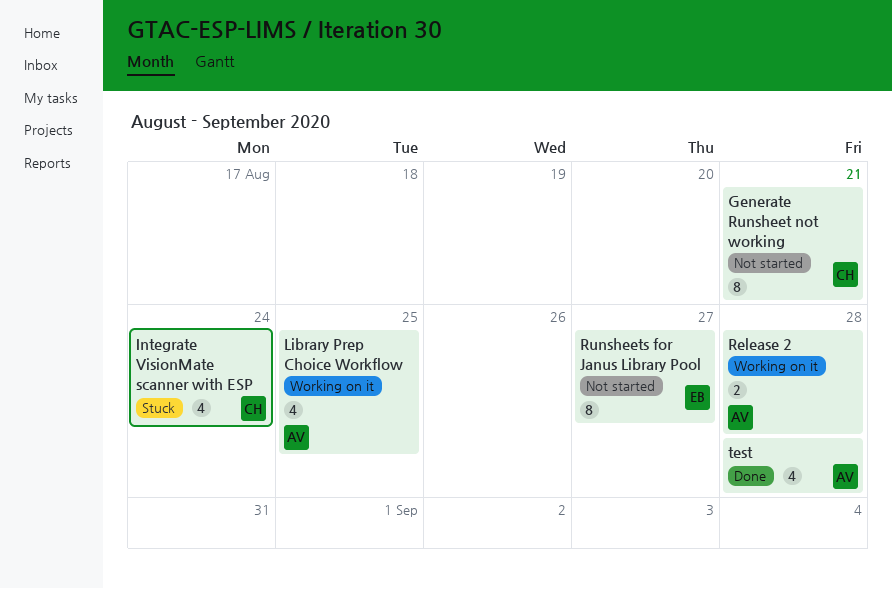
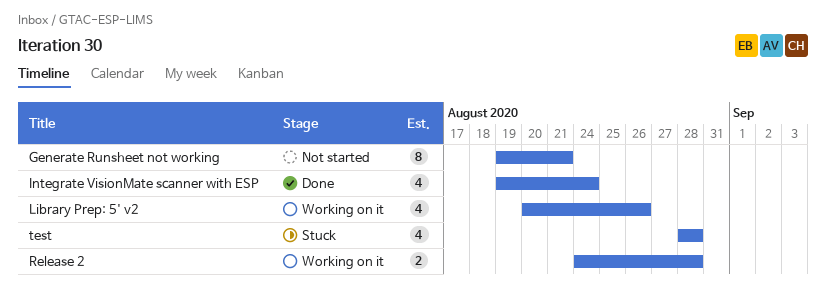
Integrate VisionMate scanner with ESP, status: Stuck -> Done
Library Prep Choice Workflow: present -> none
Library Prep: 5' v2: none -> present
Runsheets for Janus Library Pool: present -> none
test, status: Done -> Stuck

